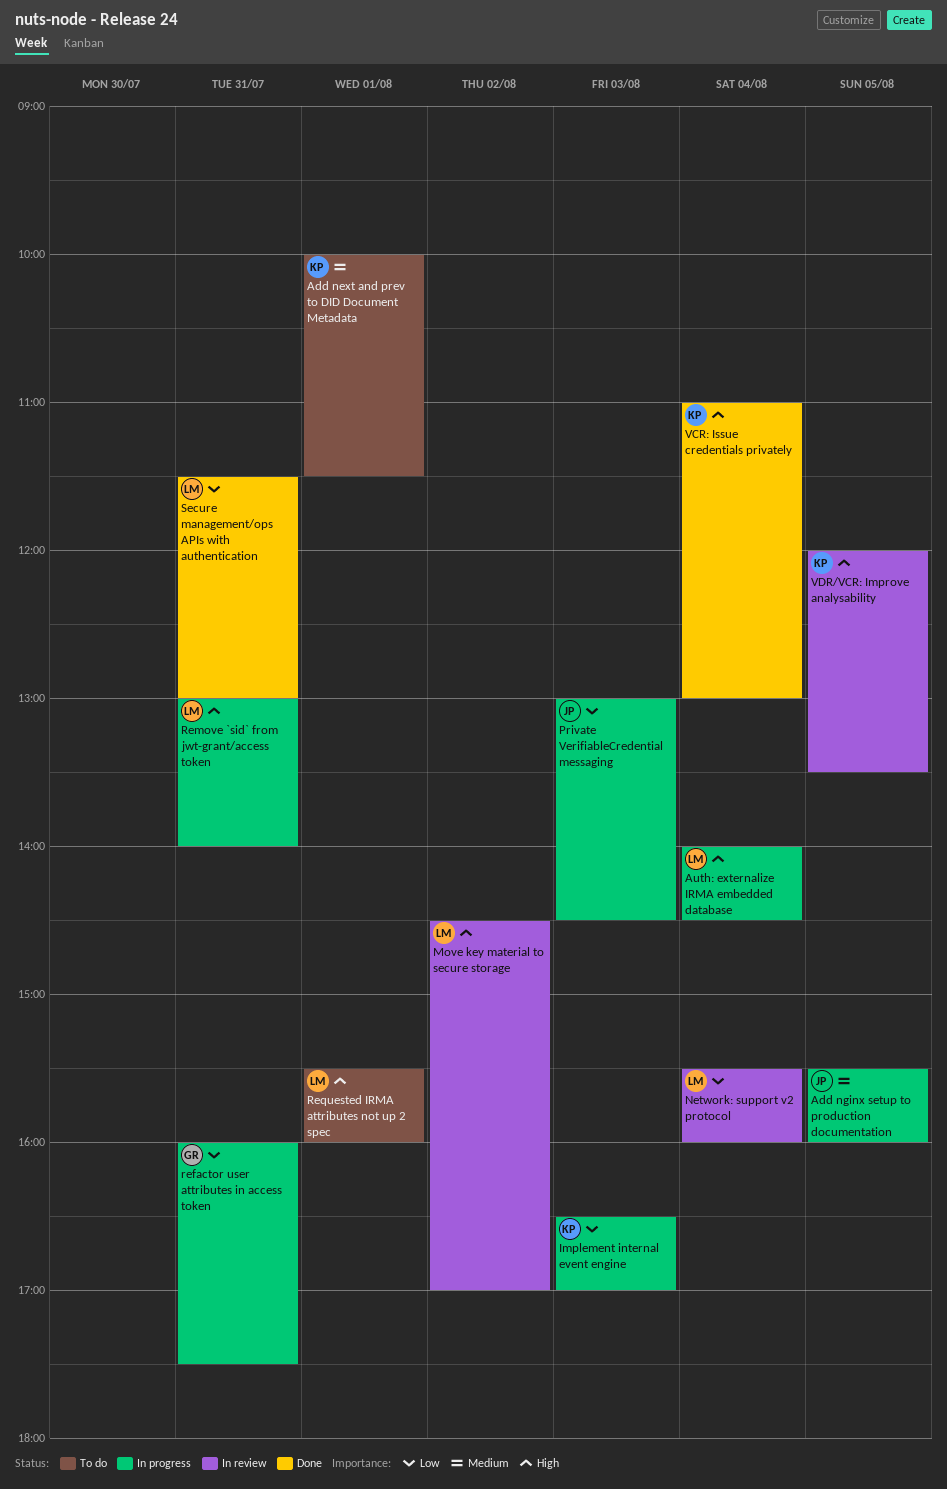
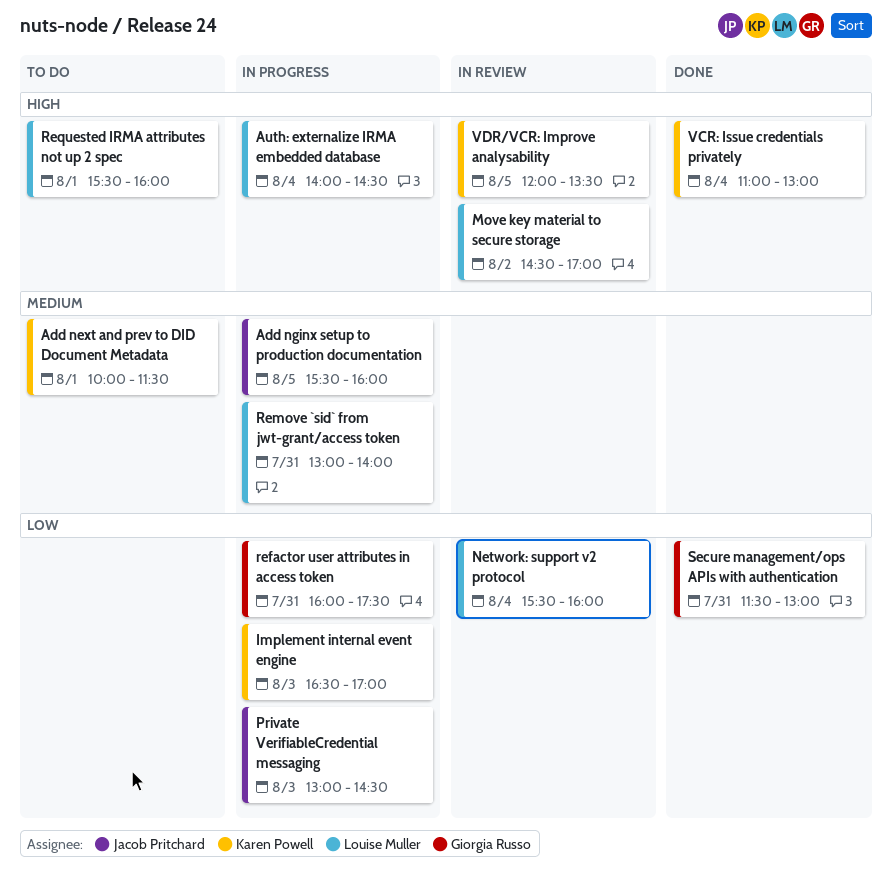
Remove `sid` from jwt-grant/access token, priority: High -> Medium
Secure management/ops APIs with authentication, owner: Louise Muller -> Giorgia Russo

